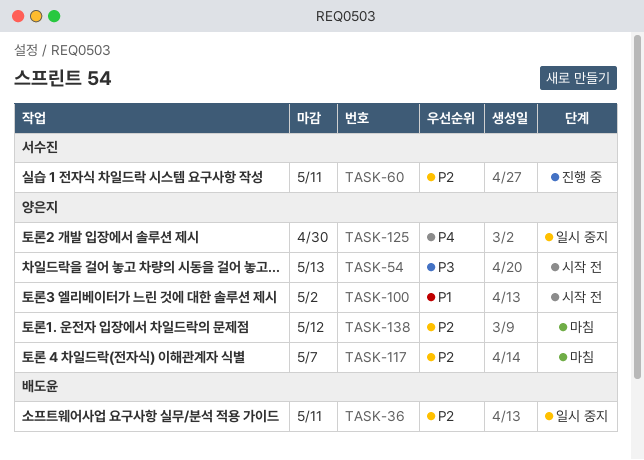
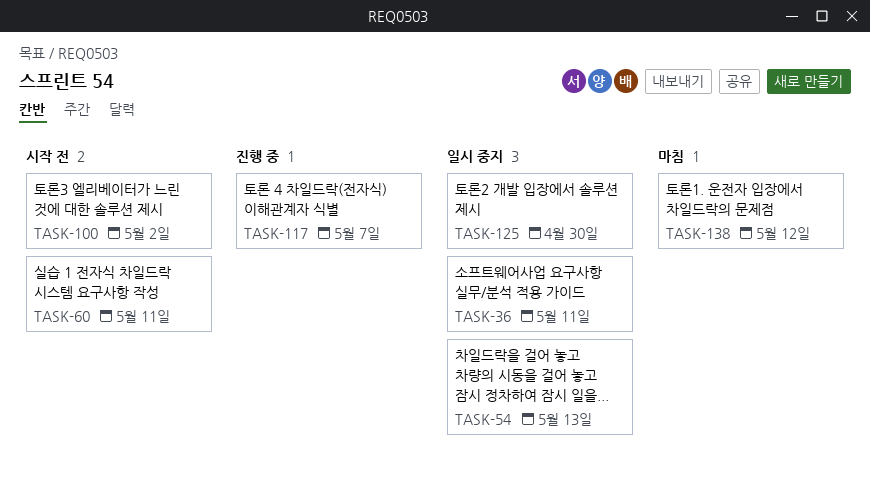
TASK-54, status: 시작 전 -> 일시 중지
TASK-60, status: 진행 중 -> 시작 전
TASK-117, status: 마침 -> 진행 중

